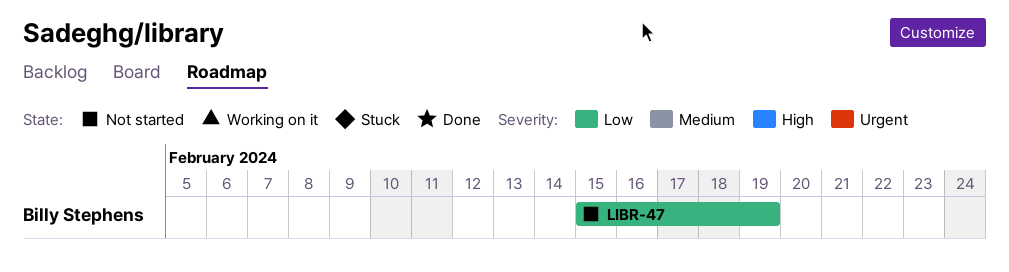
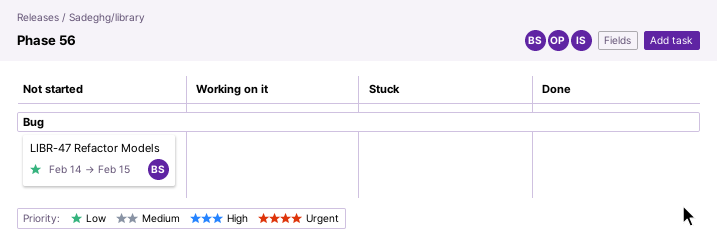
LIBR-47, start: Feb 15 -> Feb 14
LIBR-47, due: Feb 19 -> Feb 15

